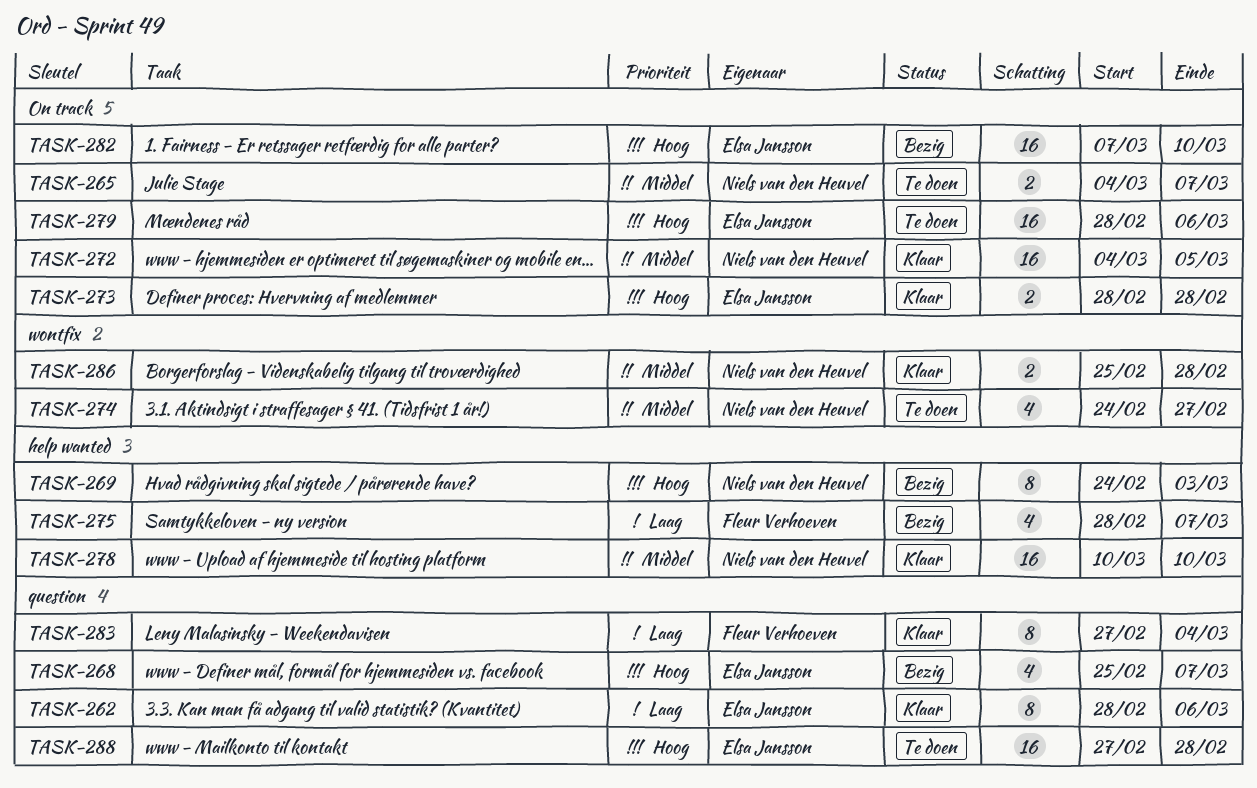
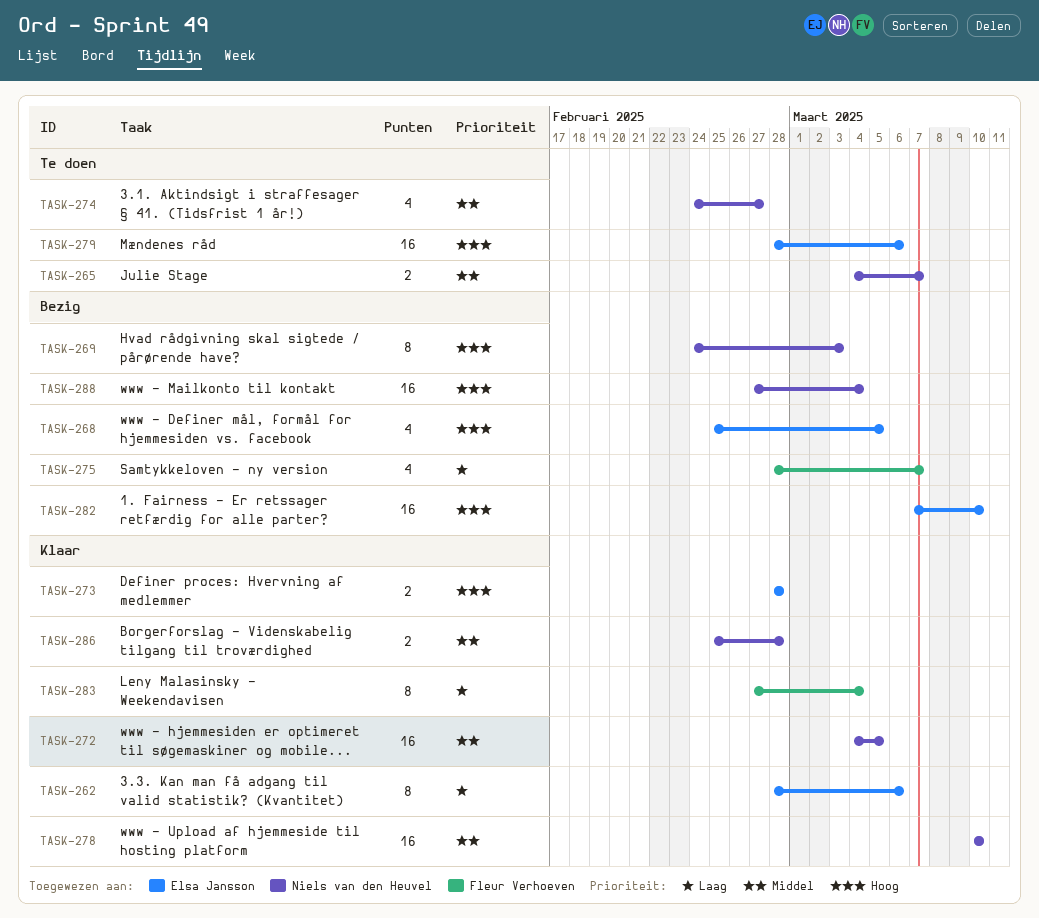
TASK-268, due: Mar 7 -> Mar 5
TASK-288, status: Te doen -> Bezig
TASK-288, owner: Elsa Jansson -> Niels van den Heuvel
TASK-288, due: Feb 28 -> Mar 4

